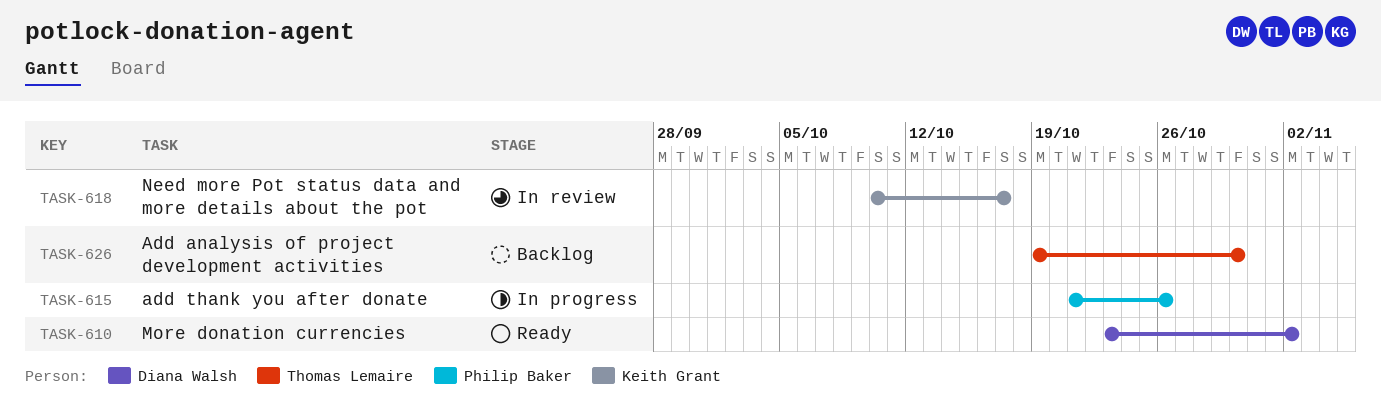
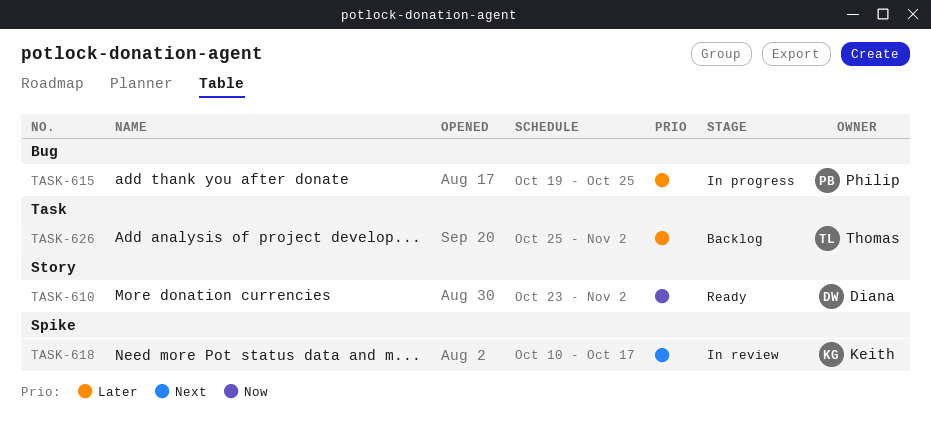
TASK-615, start: Oct 21 -> Oct 19
TASK-615, due: Oct 26 -> Oct 25
TASK-626, start: Oct 19 -> Oct 25
TASK-626, due: Oct 30 -> Nov 2

